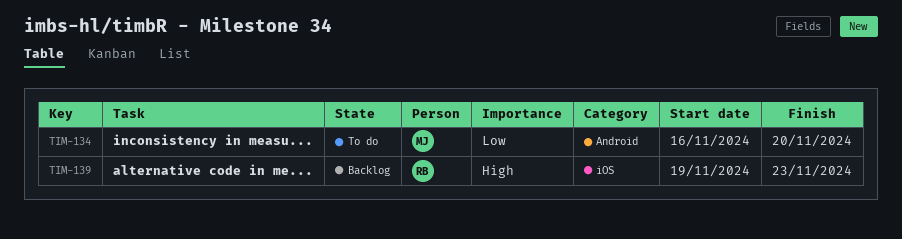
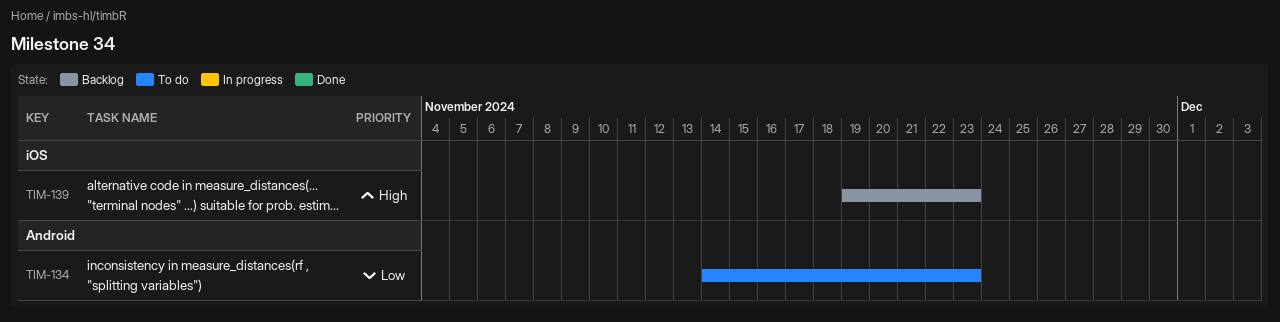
TIM-134, start: Nov 16 -> Nov 14
TIM-134, due: Nov 20 -> Nov 23

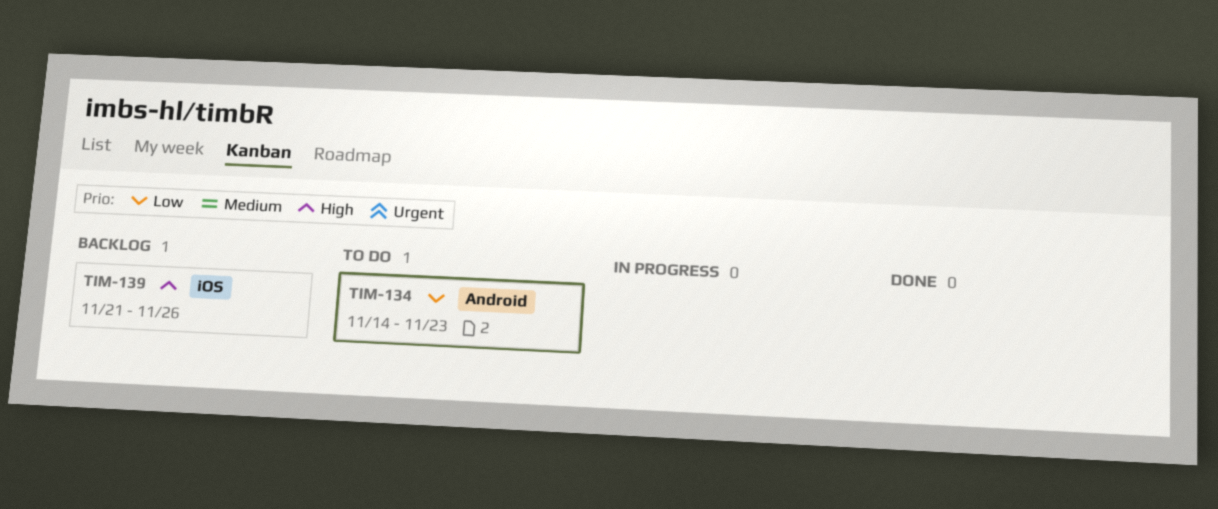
TIM-139, start: Nov 19 -> Nov 21
TIM-139, due: Nov 23 -> Nov 26

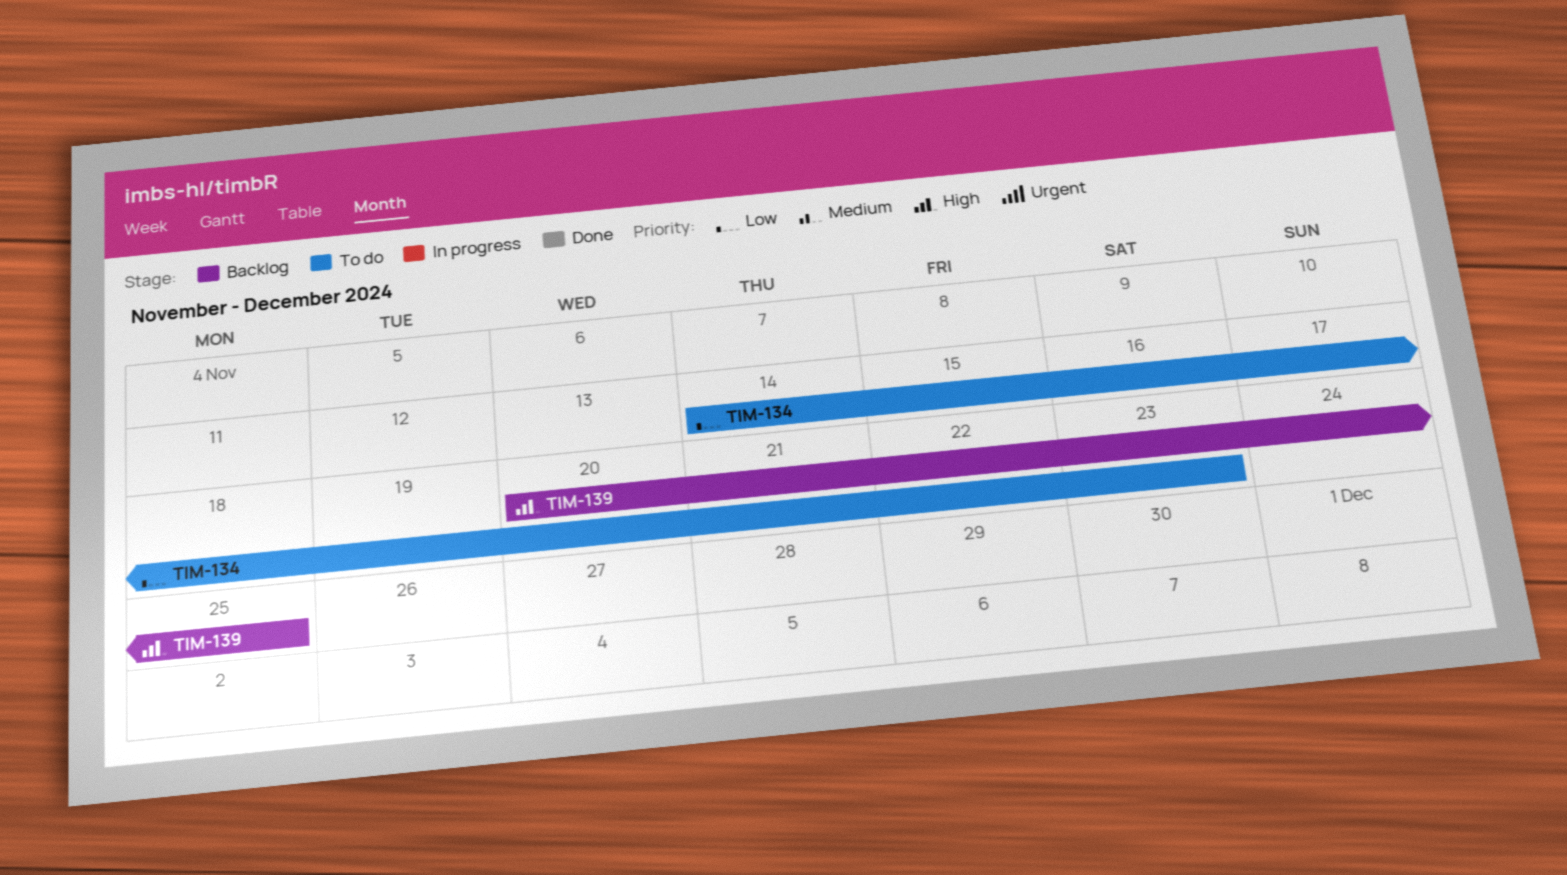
TIM-139, start: Nov 21 -> Nov 20
TIM-139, due: Nov 26 -> Nov 25

